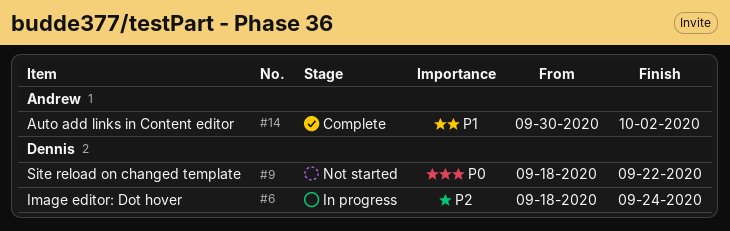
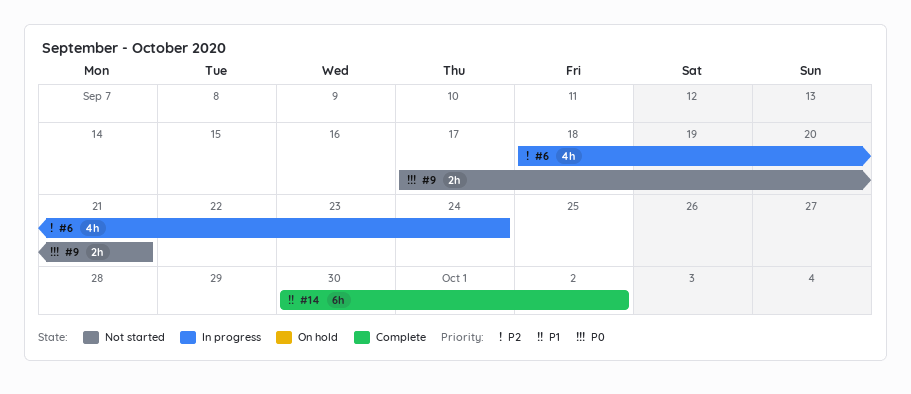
#9, start: Sep 18 -> Sep 17
#9, due: Sep 22 -> Sep 21

